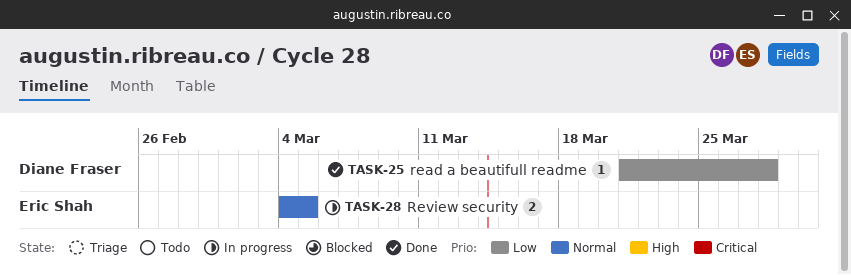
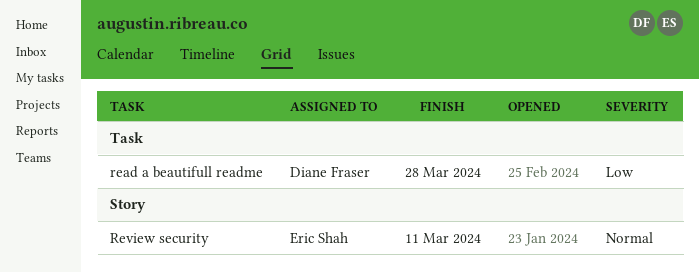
Review security, due: Mar 5 -> Mar 11

